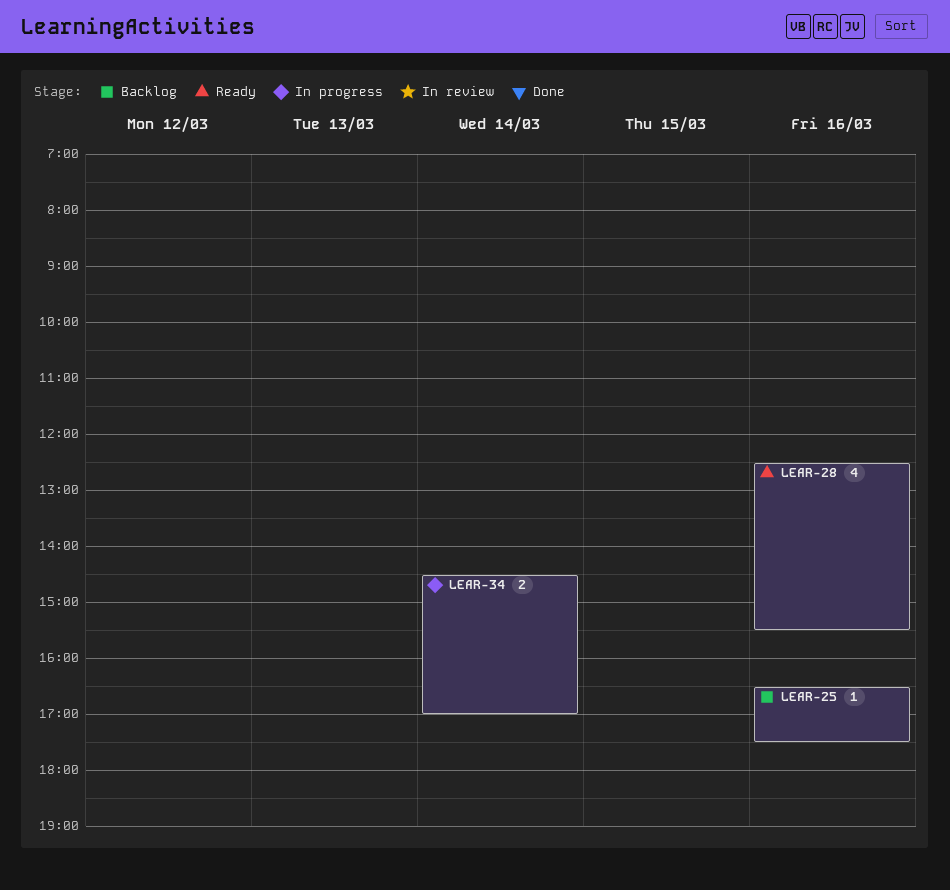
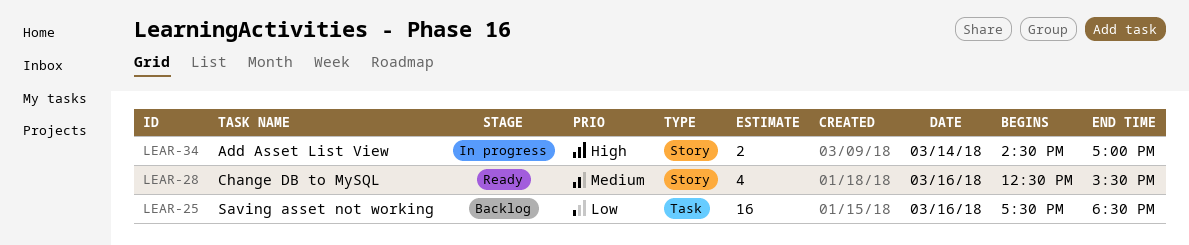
LEAR-25, estimate: 1 -> 16
LEAR-25, begins: 16:30 -> 17:30
LEAR-25, ends: 17:30 -> 18:30

